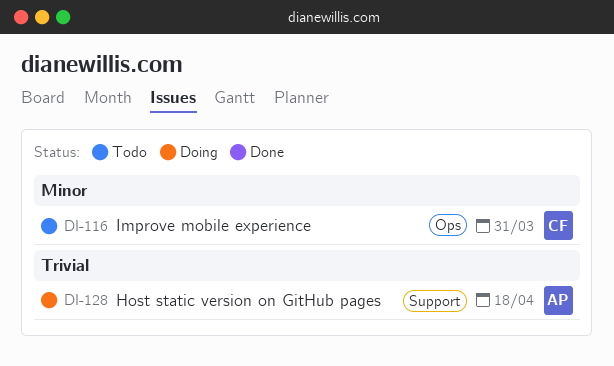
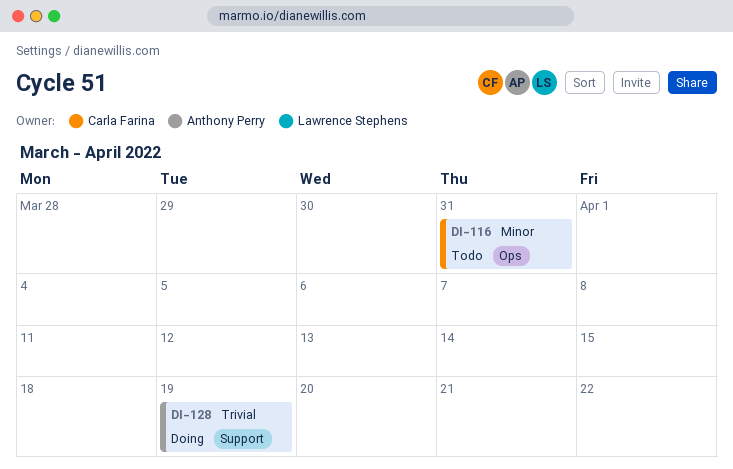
DI-128, due: Apr 18 -> Apr 19

